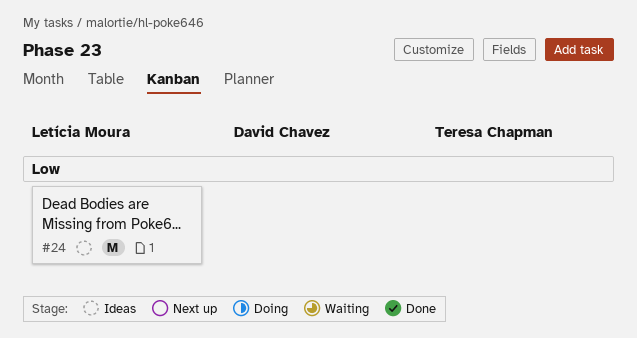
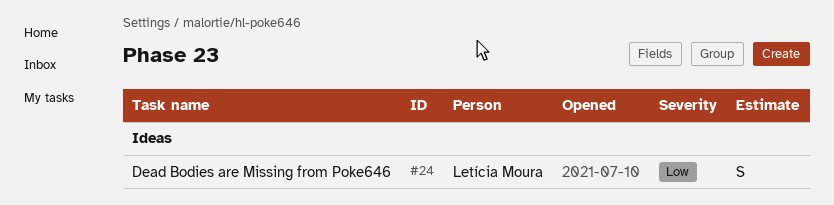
#24, estimate: M -> S

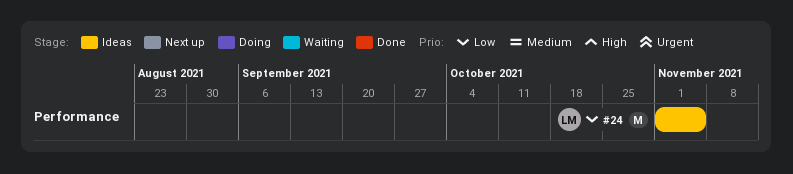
#24, estimate: S -> M

